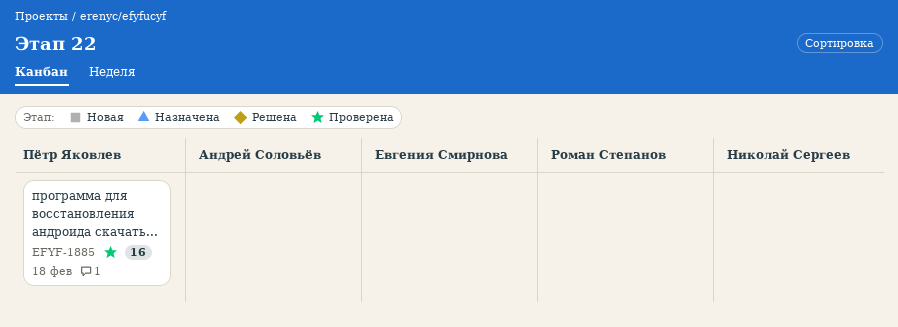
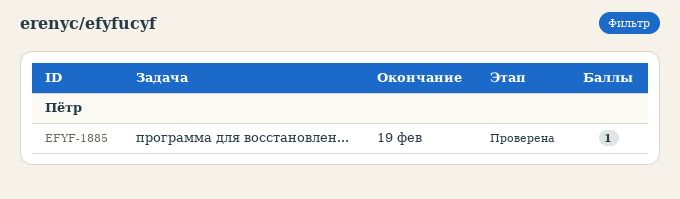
EFYF-1885, estimate: 16 -> 1
EFYF-1885, due: Feb 18 -> Feb 19

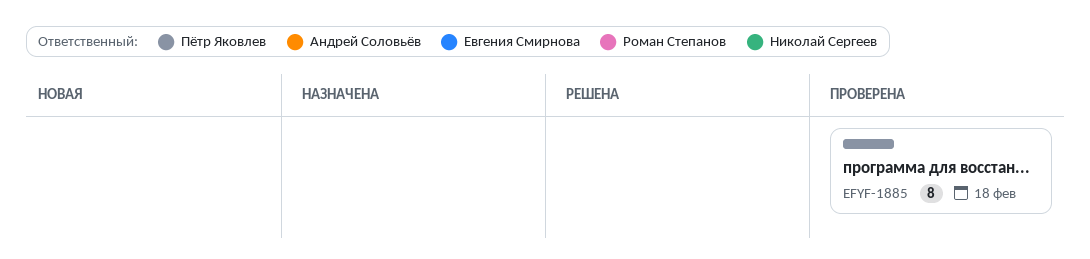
EFYF-1885, estimate: 1 -> 8
EFYF-1885, due: Feb 19 -> Feb 18

